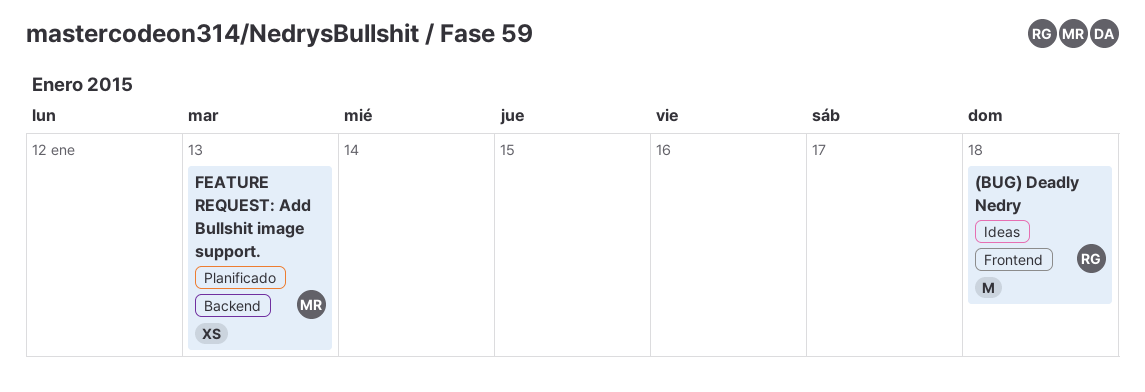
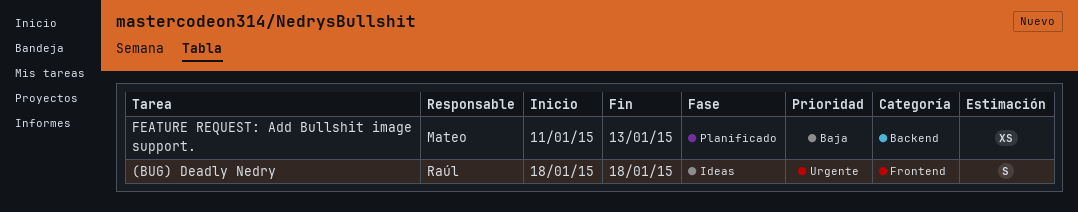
(BUG) Deadly Nedry, estimate: M -> S

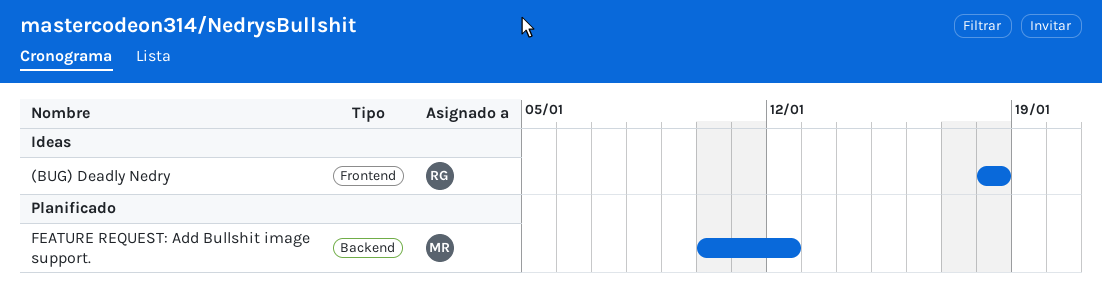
FEATURE REQUEST: Add Bullshit image support., start: Jan 11 -> Jan 10
FEATURE REQUEST: Add Bullshit image support., due: Jan 13 -> Jan 12

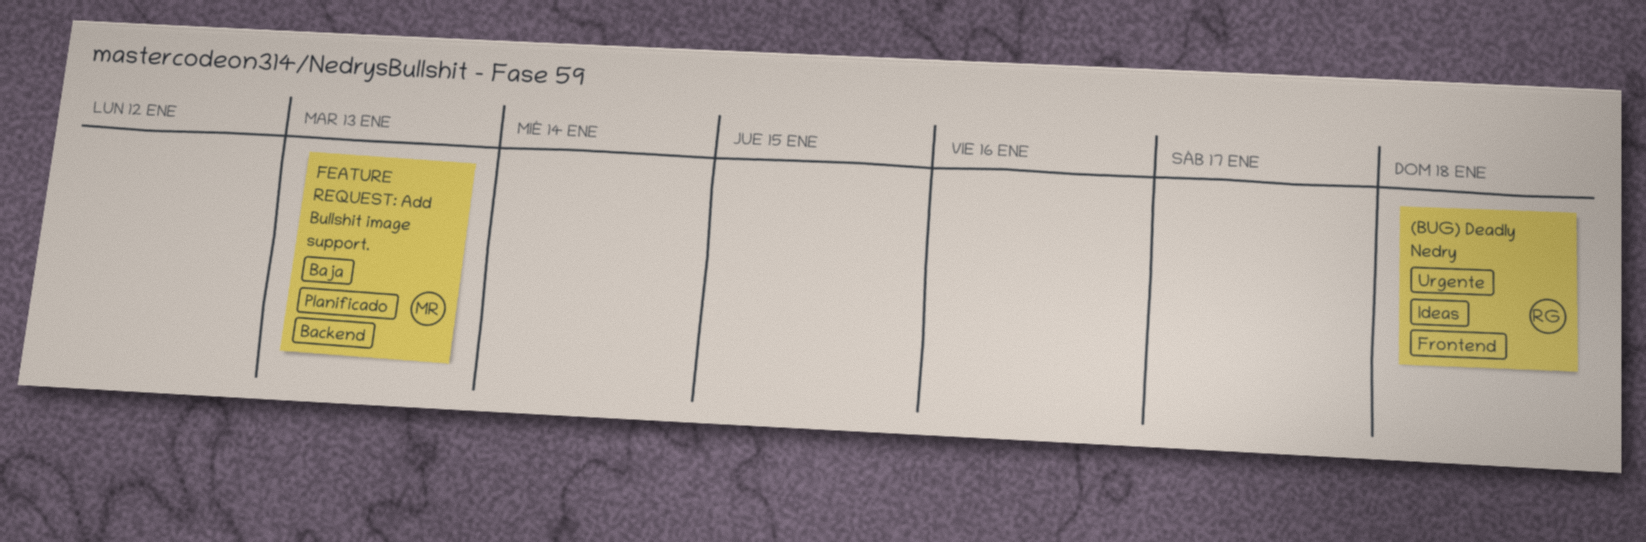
FEATURE REQUEST: Add Bullshit image support., due: Jan 12 -> Jan 13

